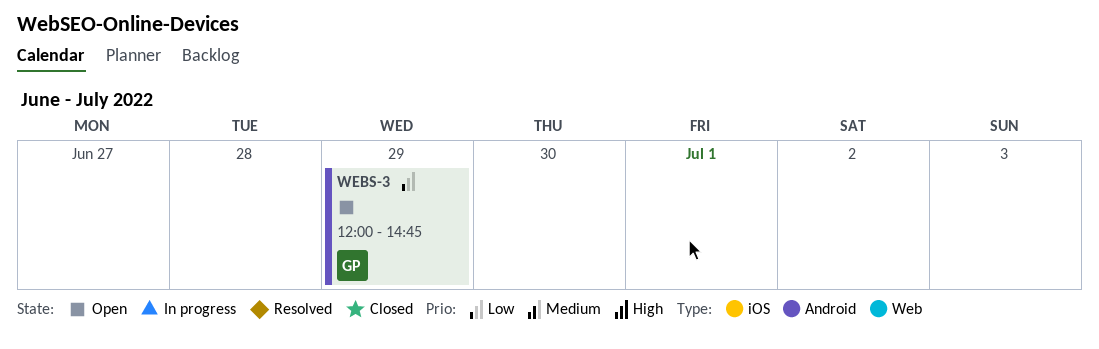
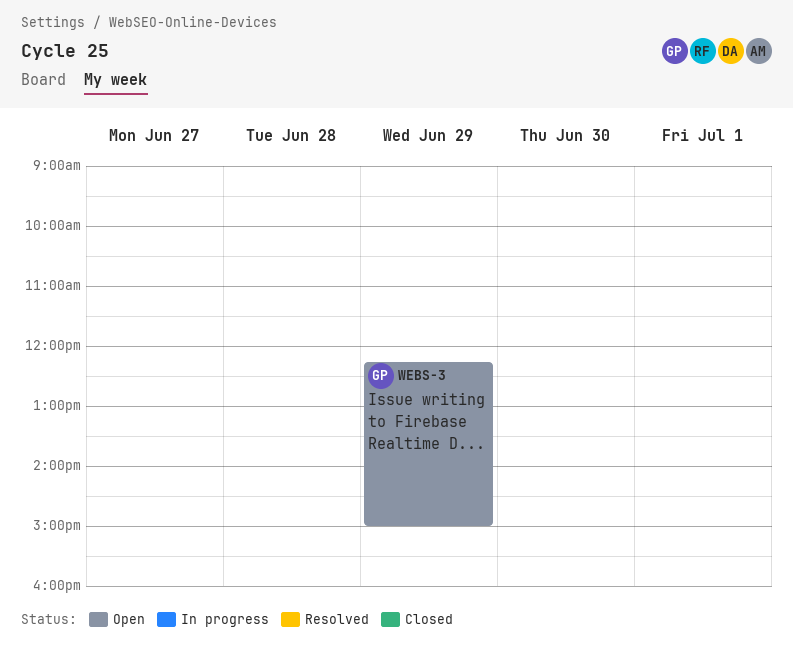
WEBS-3, begins: 12:00 -> 12:15
WEBS-3, ends: 14:45 -> 15:00

